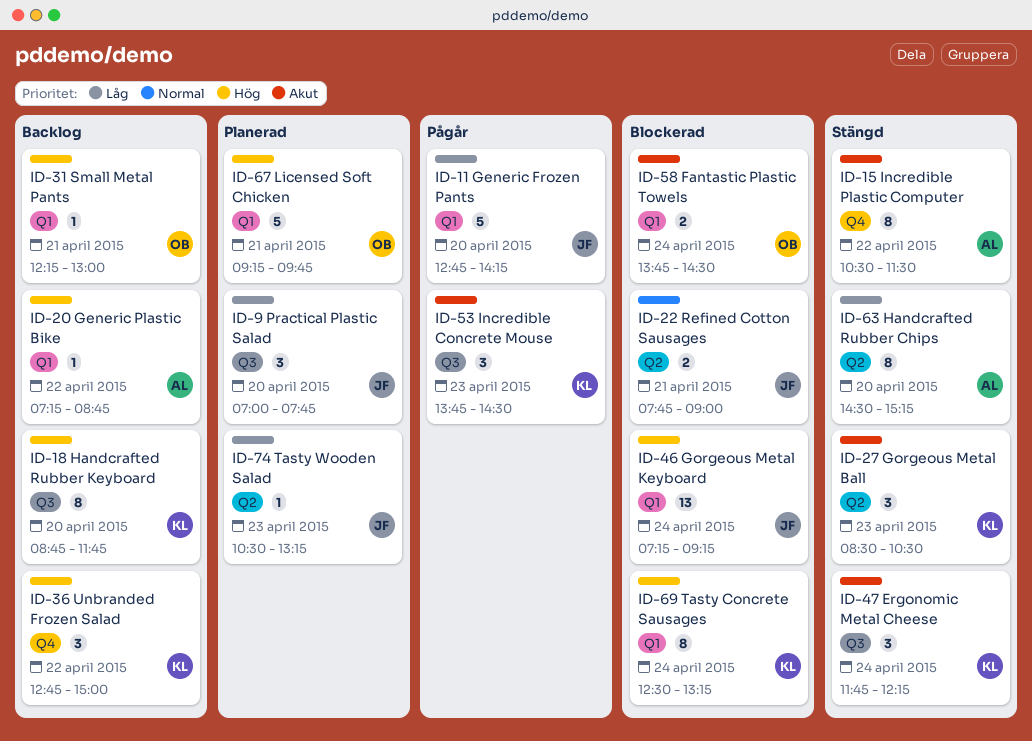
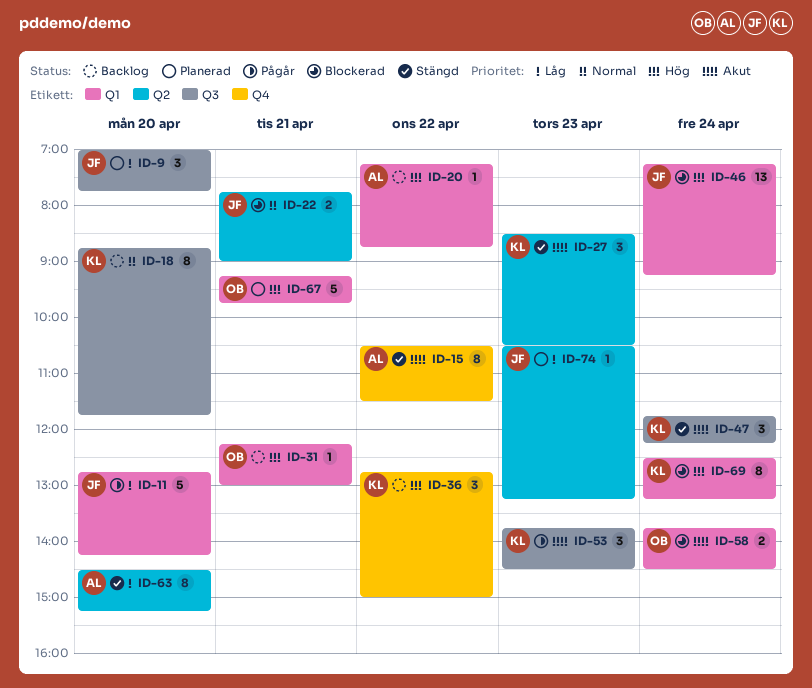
ID-18, priority: Hög -> Normal

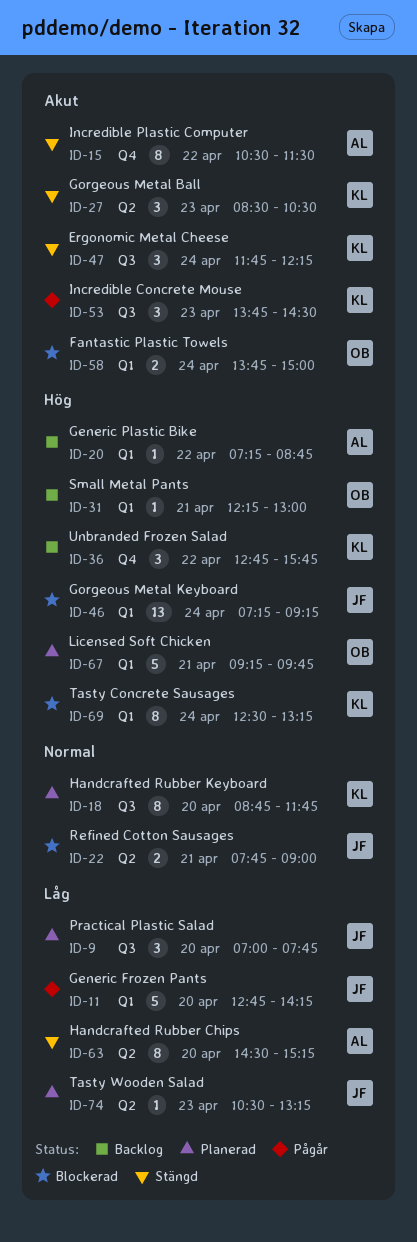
ID-18, status: Backlog -> Planerad
ID-36, ends: 15:00 -> 15:45
ID-58, ends: 14:30 -> 15:00

